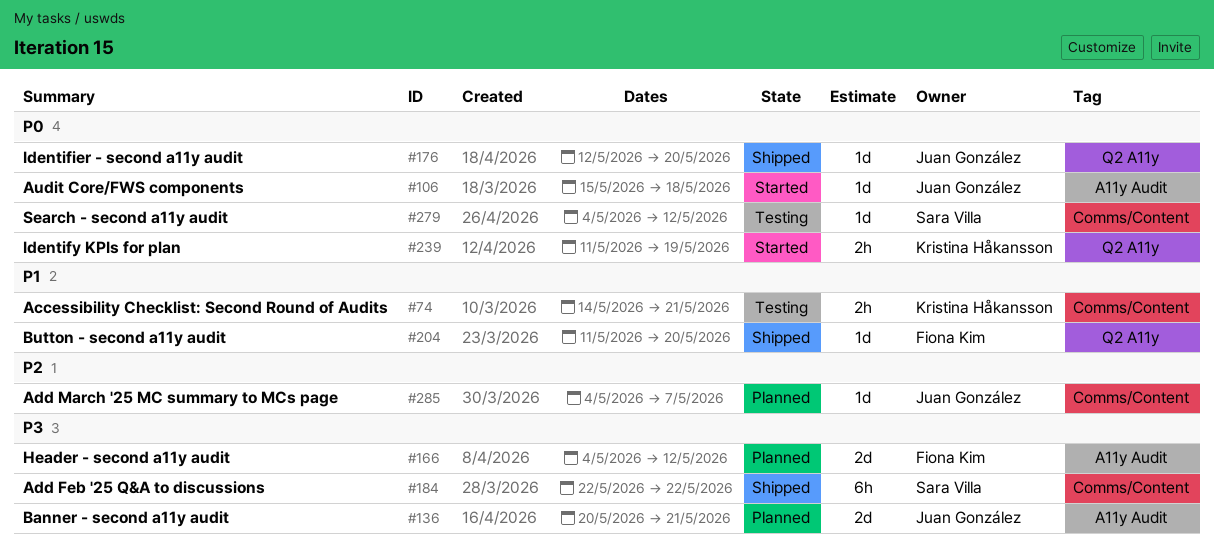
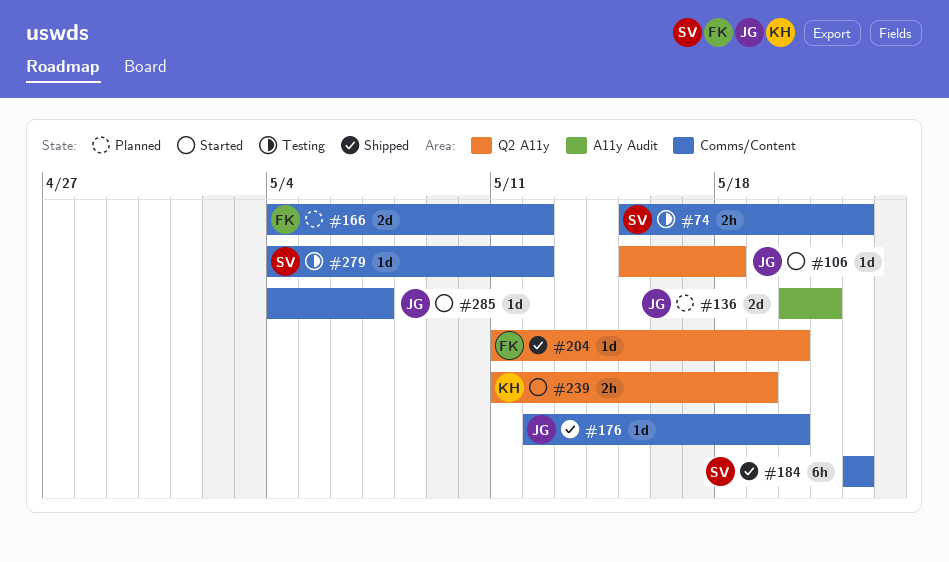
#74, owner: Kristina Håkansson -> Sara Villa
#74, start: May 14 -> May 15
#74, due: May 21 -> May 22
#106, label: A11y Audit -> Q2 A11y
#166, label: A11y Audit -> Comms/Content
#176, label: Q2 A11y -> Comms/Content
#285, status: Planned -> Started

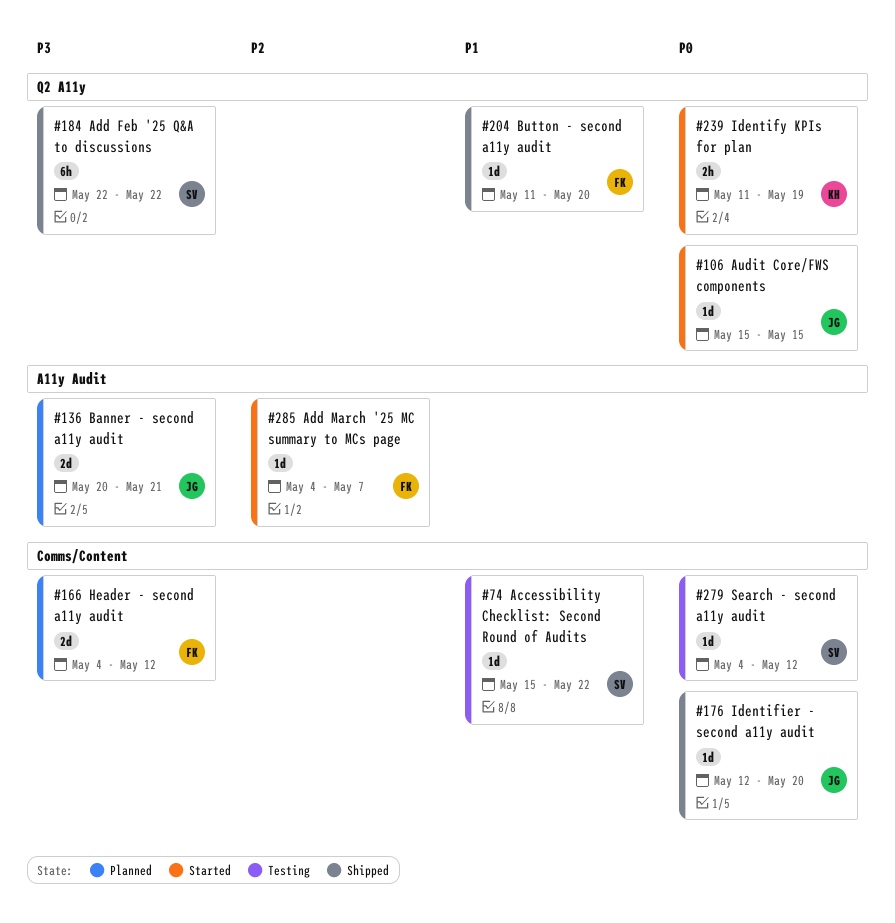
#74, estimate: 2h -> 1d
#106, due: May 18 -> May 15
#184, label: Comms/Content -> Q2 A11y
#285, owner: JG -> FK
#285, label: Comms/Content -> A11y Audit

